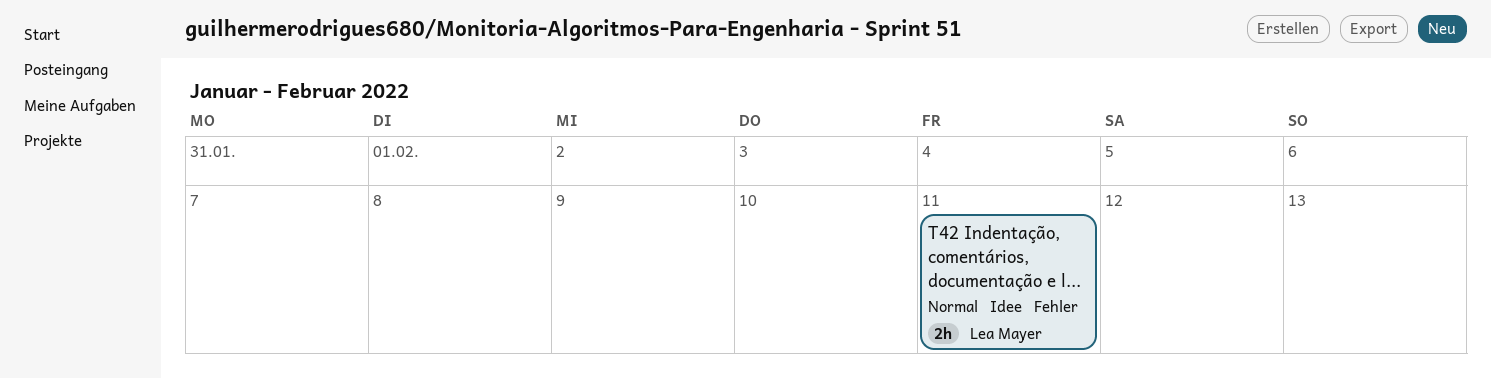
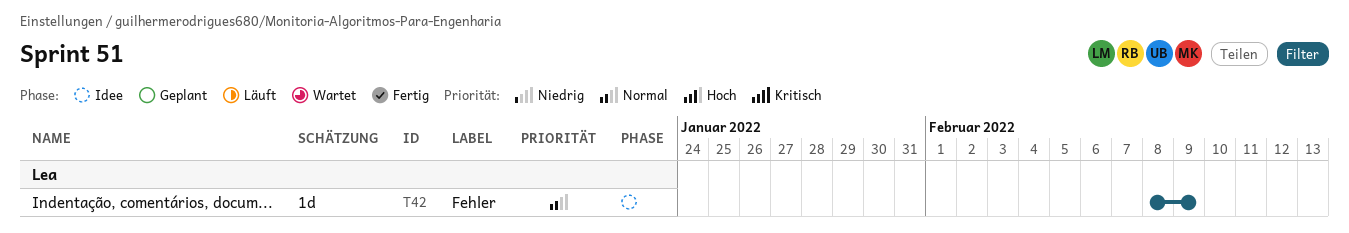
T42, estimate: 2h -> 1d
T42, due: Feb 11 -> Feb 9

